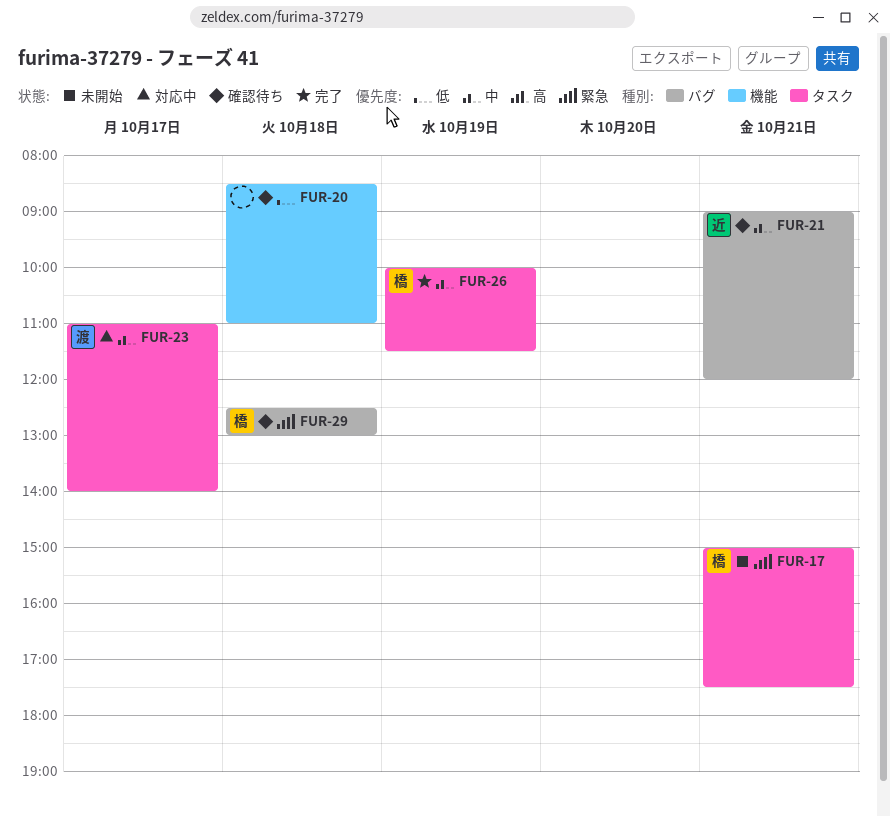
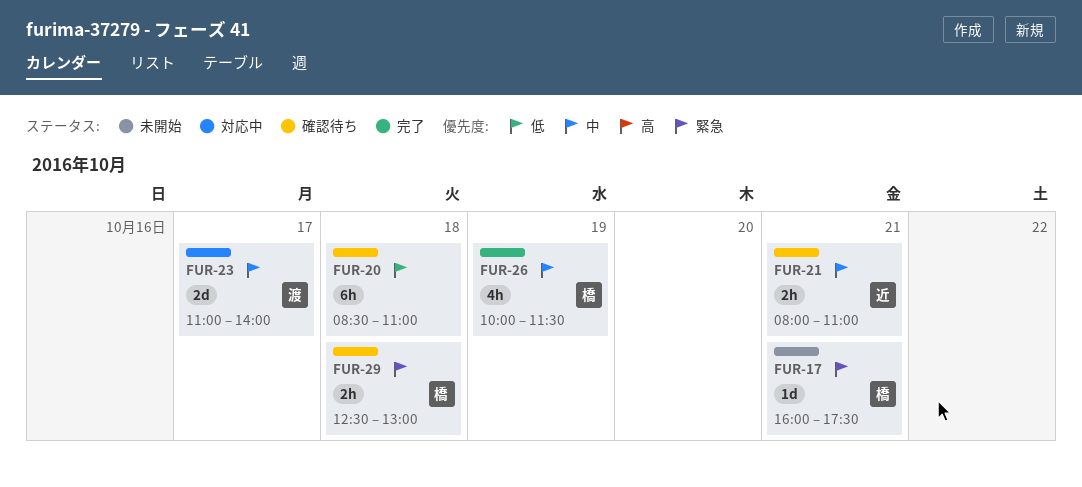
FUR-17, begins: 15:00 -> 16:00
FUR-21, begins: 09:00 -> 08:00
FUR-21, ends: 12:00 -> 11:00

